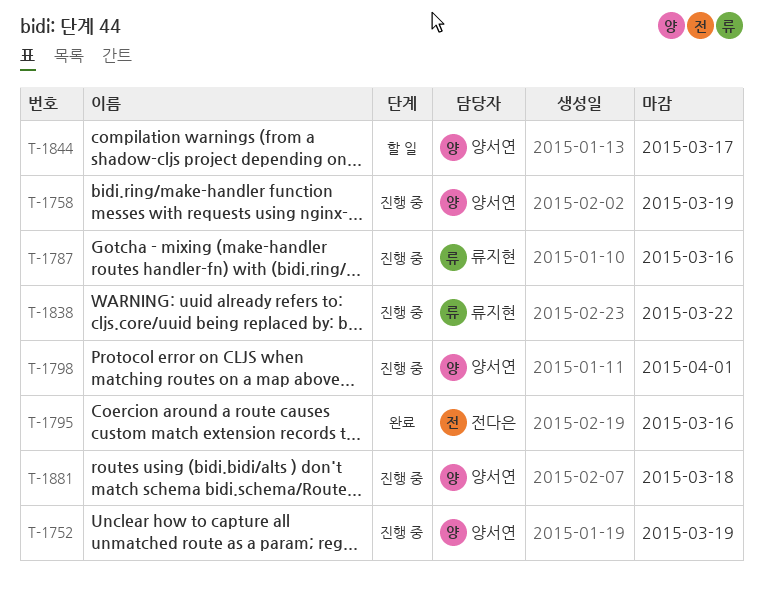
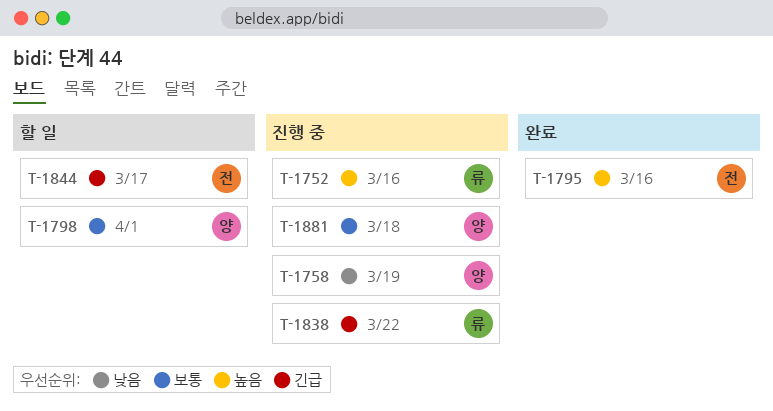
T-1752, owner: 양서연 -> 류지현
T-1752, due: Mar 19 -> Mar 16
T-1787: present -> none
T-1798, status: 진행 중 -> 할 일
T-1844, owner: 양서연 -> 전다은

